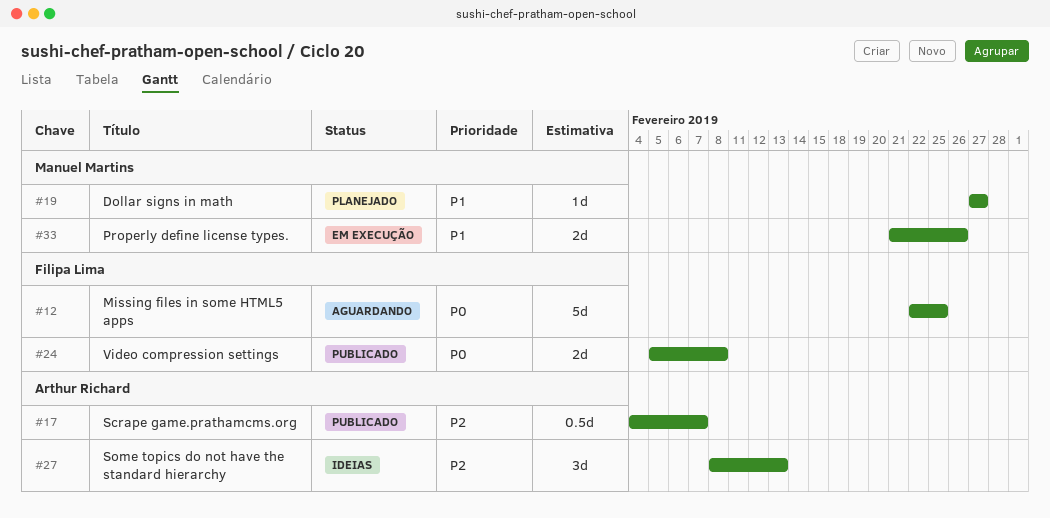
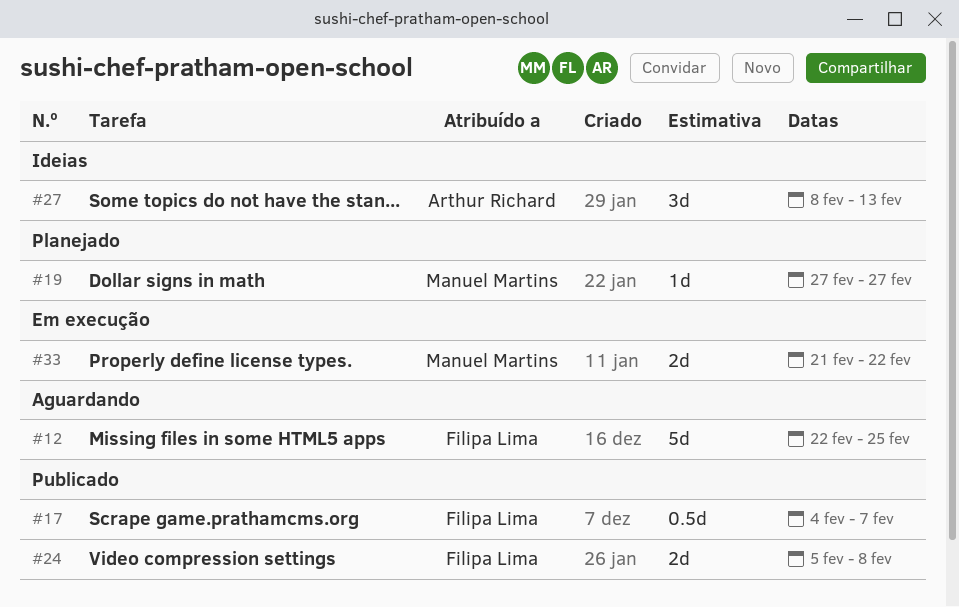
#17, owner: Arthur Richard -> Filipa Lima
#33, due: Feb 26 -> Feb 22

